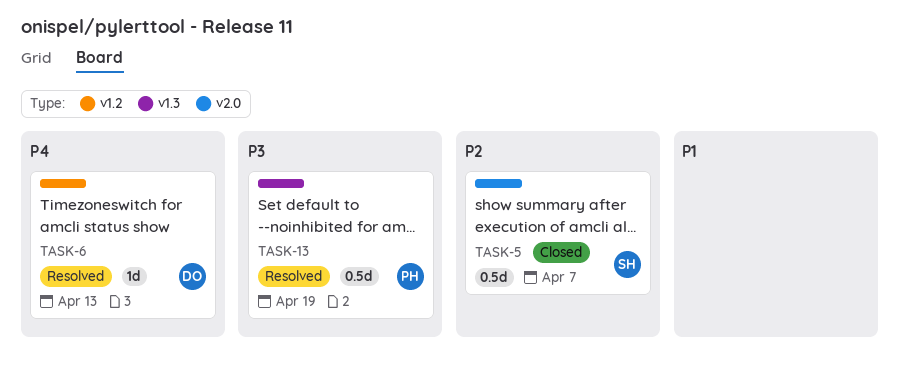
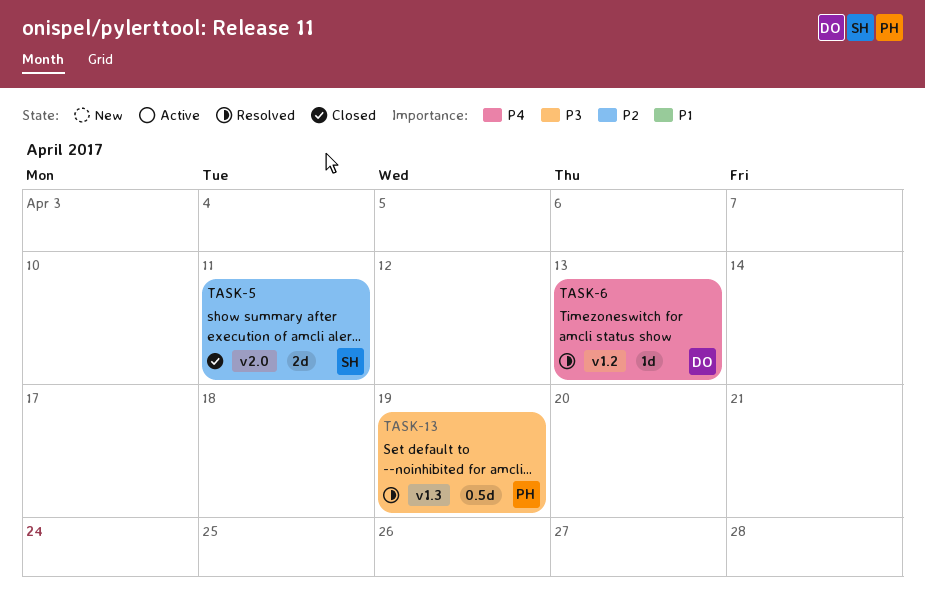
TASK-5, estimate: 0.5d -> 2d
TASK-5, due: Apr 7 -> Apr 11

